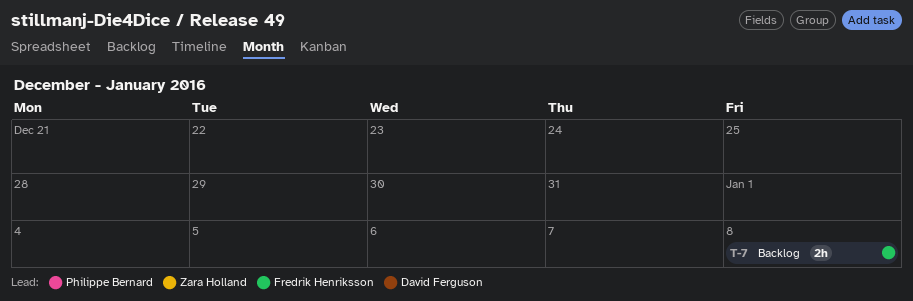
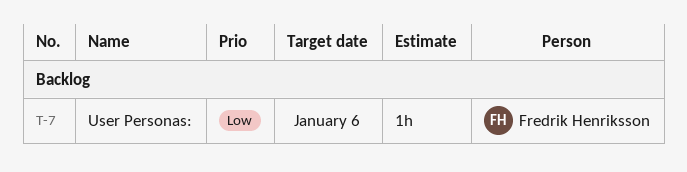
T-7, estimate: 2h -> 1h
T-7, due: Jan 8 -> Jan 6

